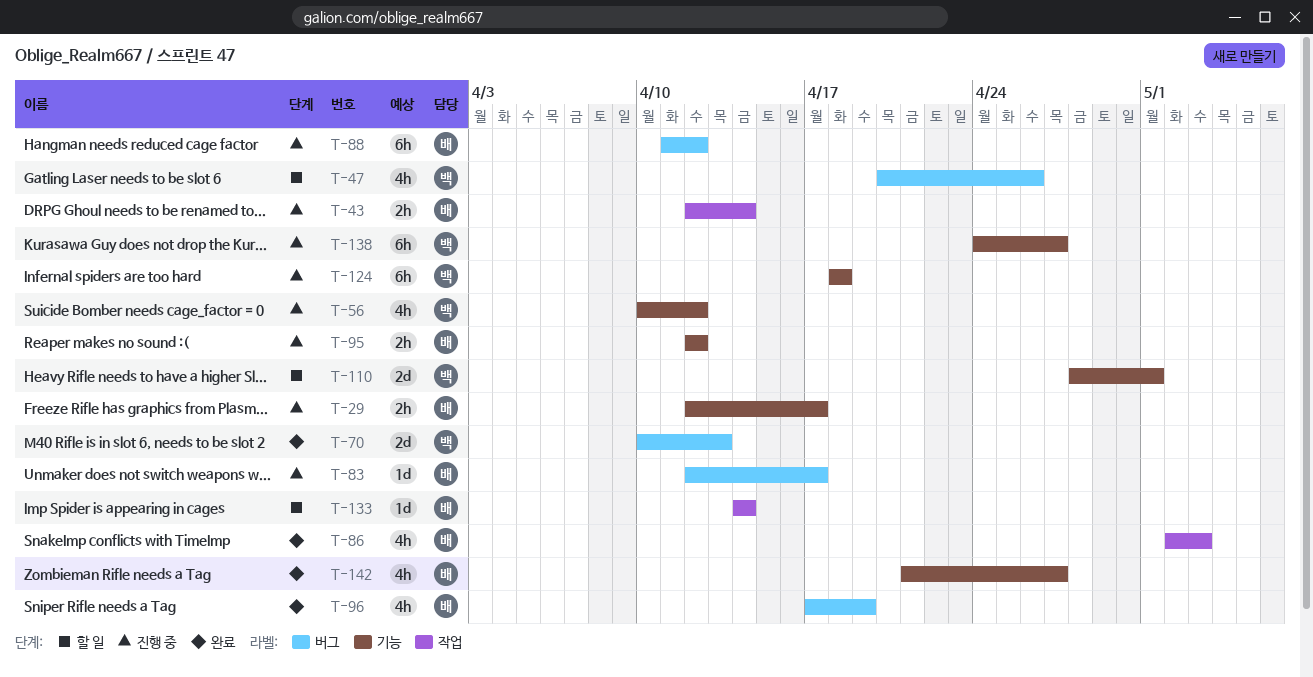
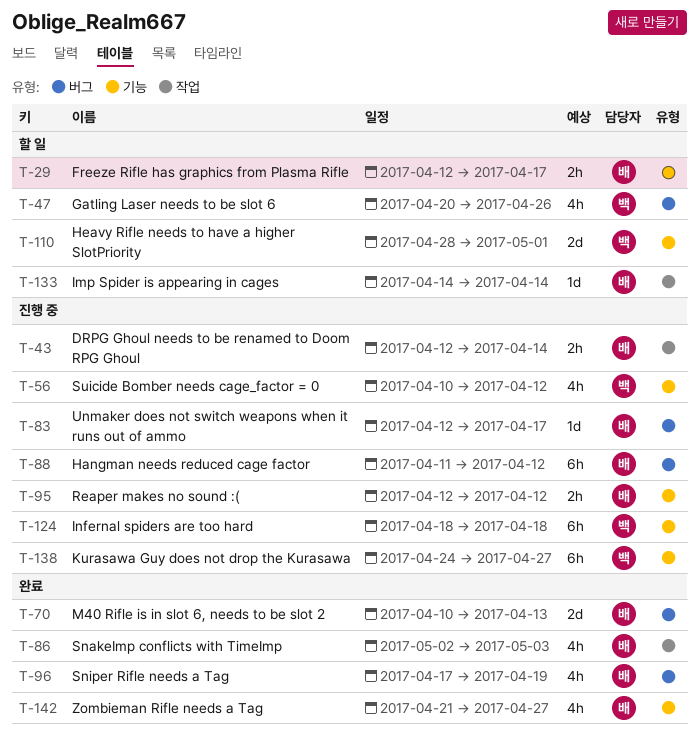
T-29, status: 진행 중 -> 할 일
T-70, owner: 백 -> 배

